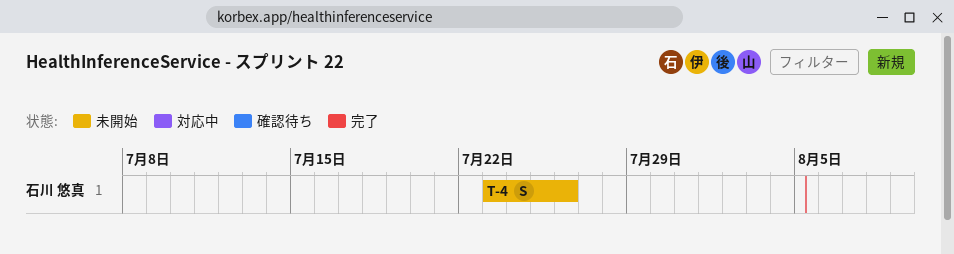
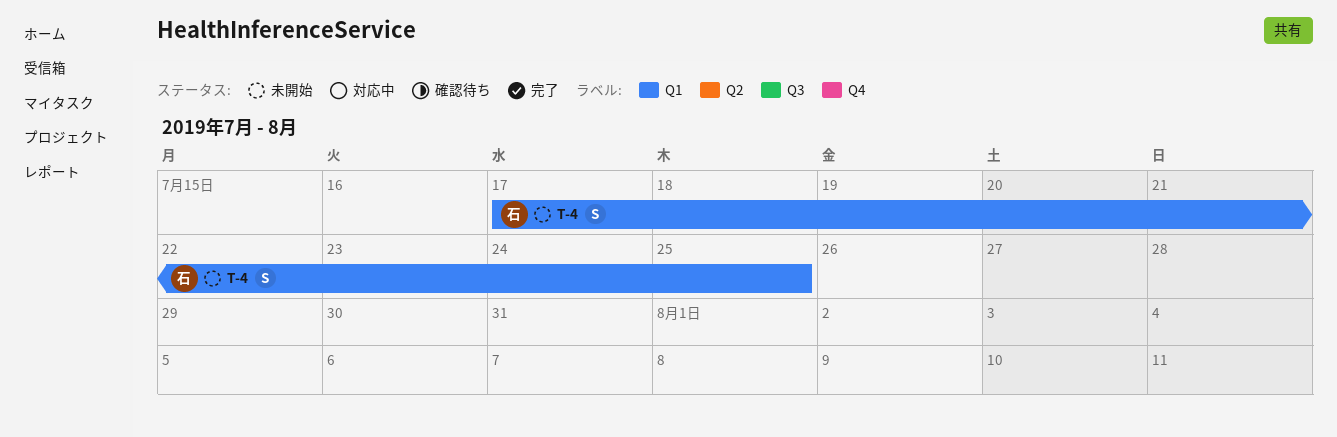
T-4, start: Jul 23 -> Jul 17
T-4, due: Jul 26 -> Jul 25

